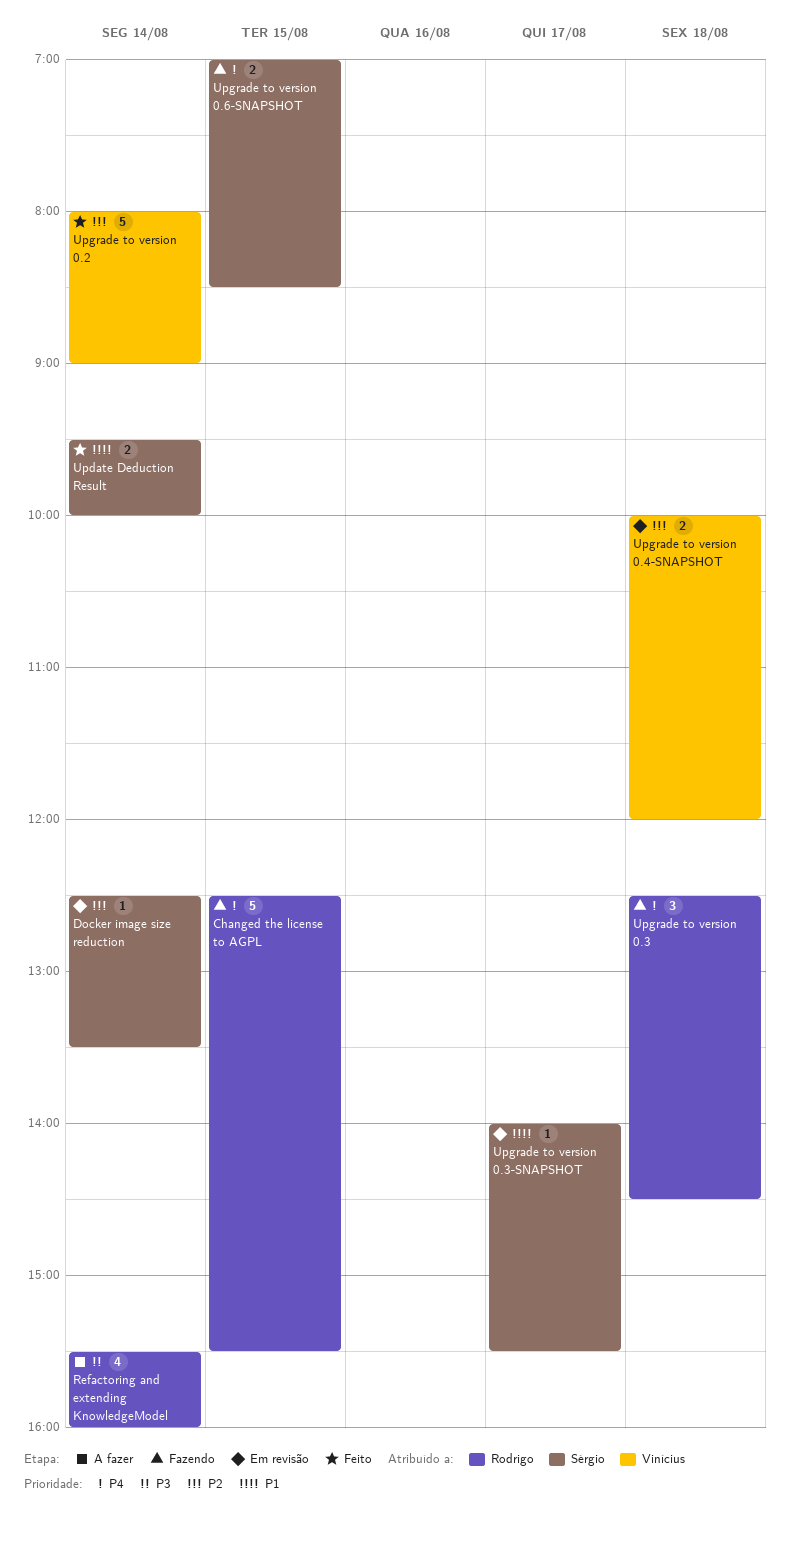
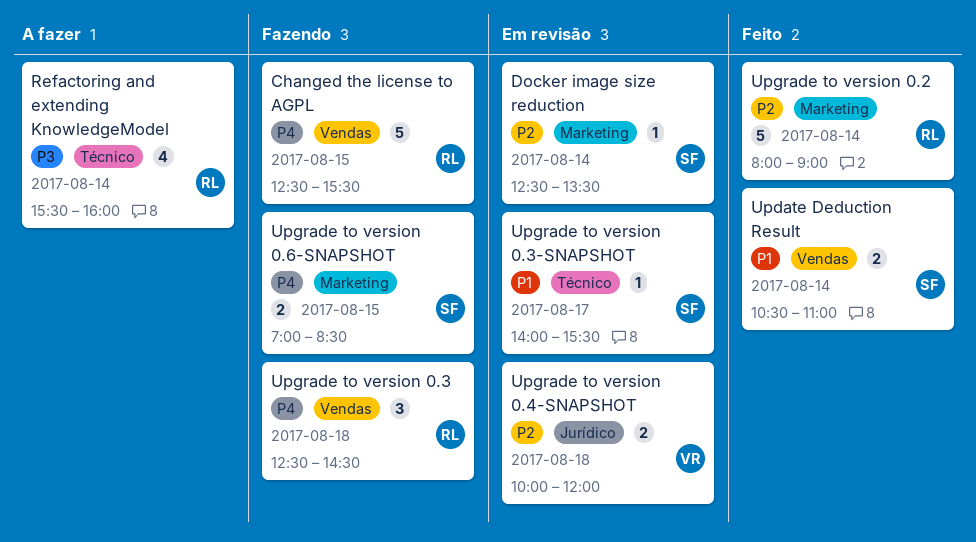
Update Deduction Result, begins: 09:30 -> 10:30
Update Deduction Result, ends: 10:00 -> 11:00
Upgrade to version 0.2, owner: Vinícius -> Rodrigo

